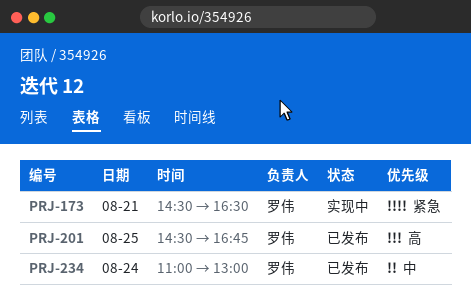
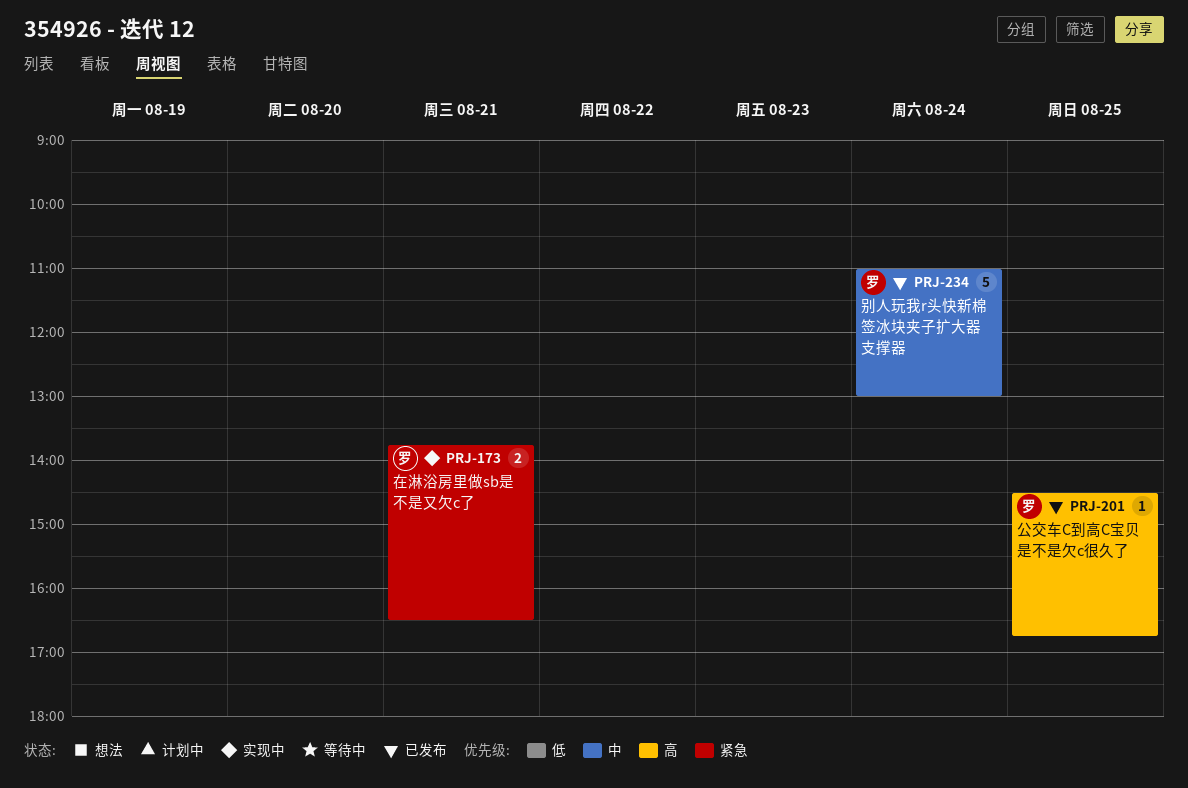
PRJ-173, begins: 14:30 -> 13:45

